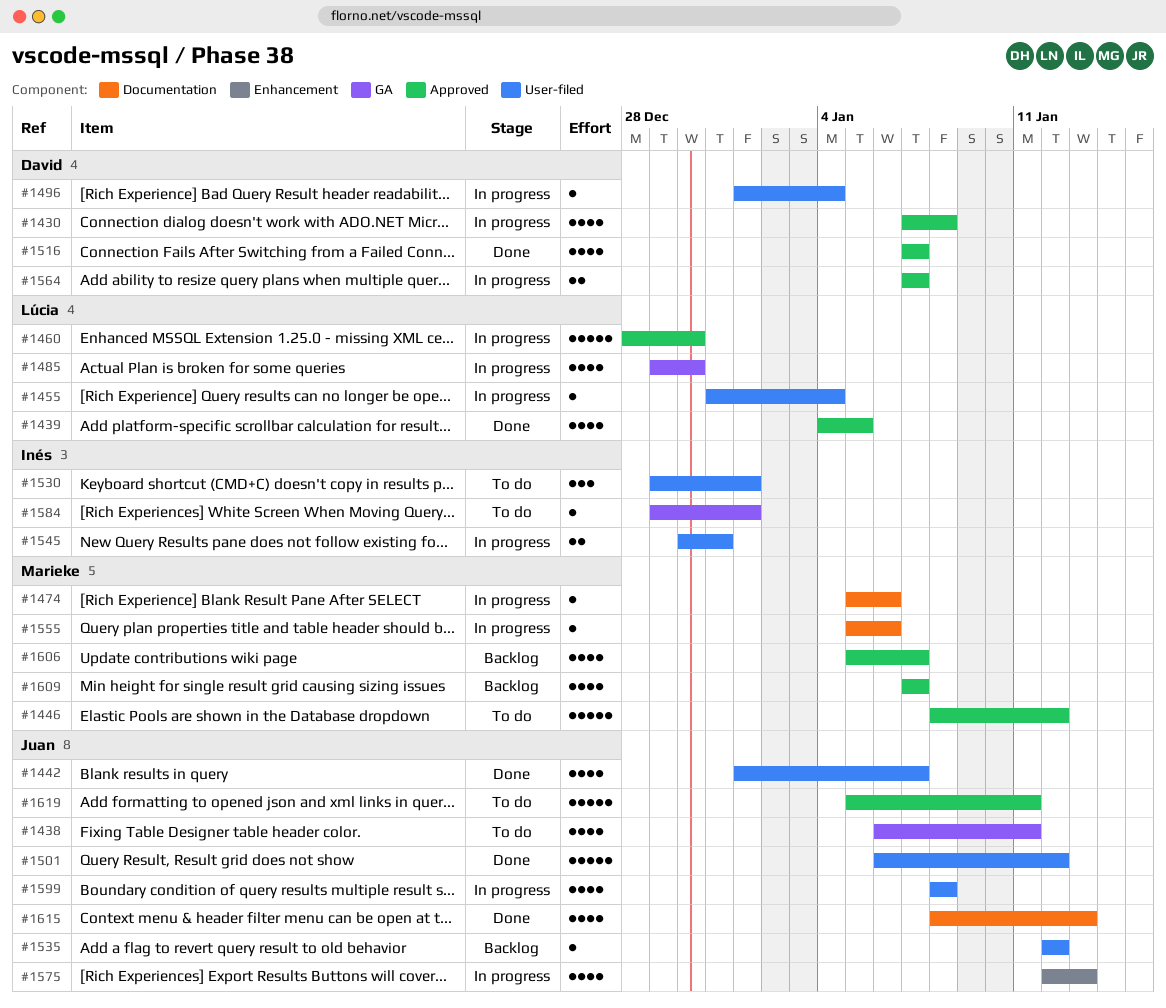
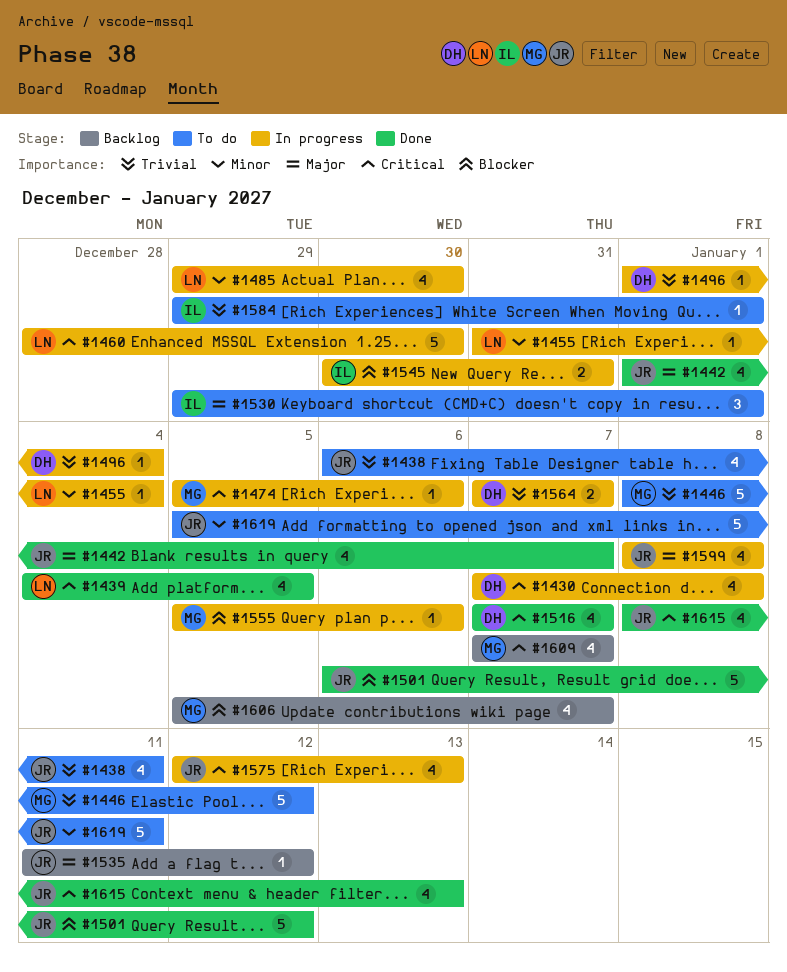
#1535, start: Jan 12 -> Jan 11

